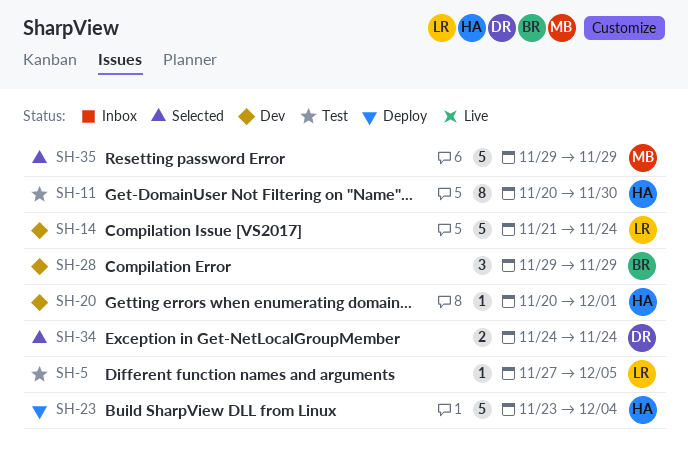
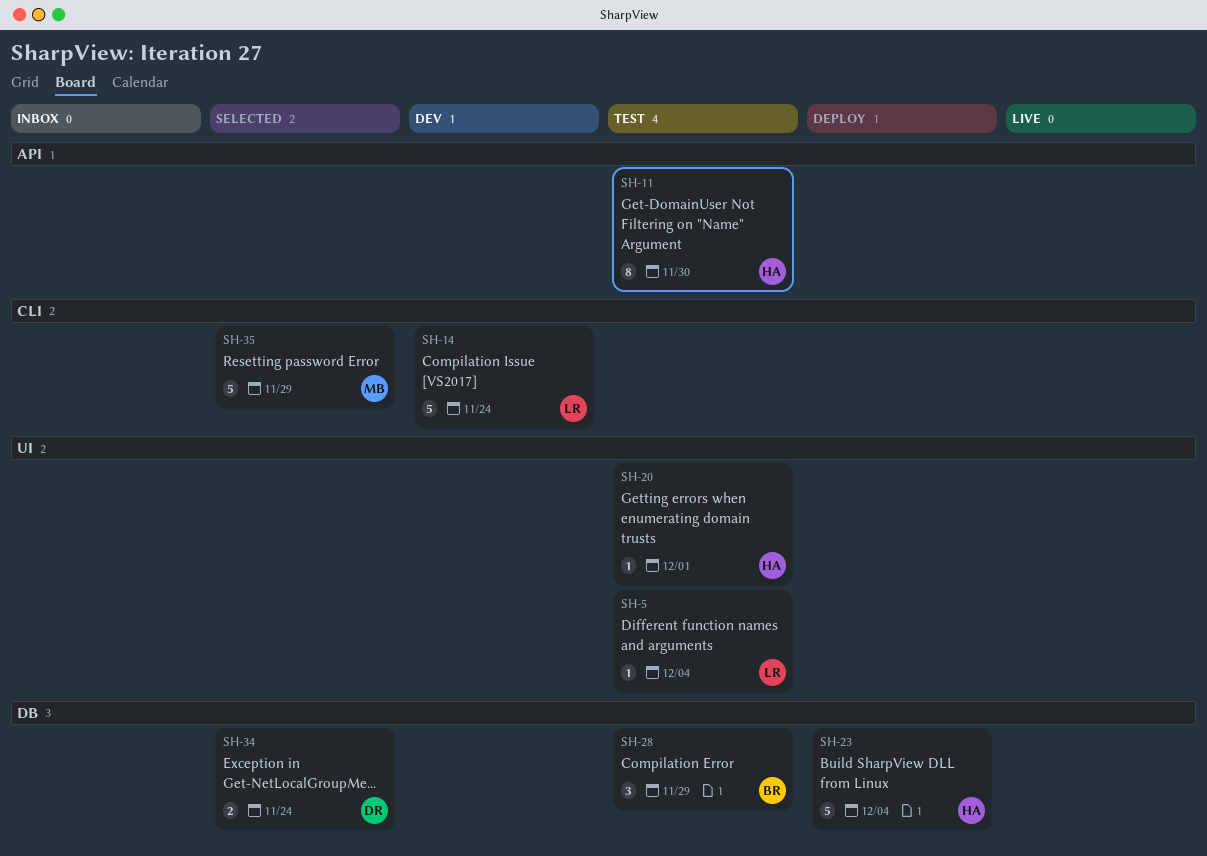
SH-5, due: Dec 5 -> Dec 4
SH-20, status: Dev -> Test
SH-28, status: Dev -> Test

